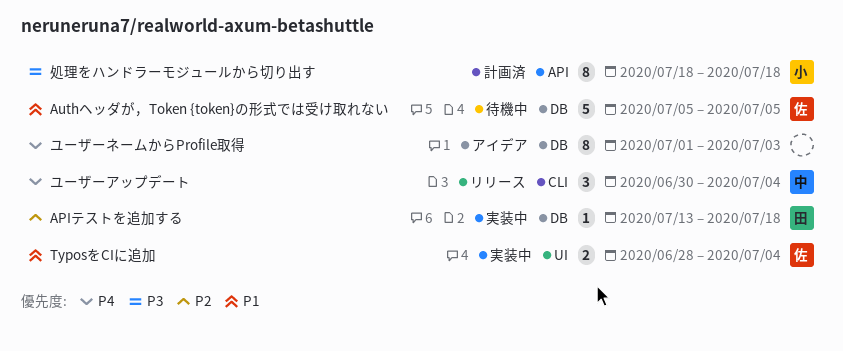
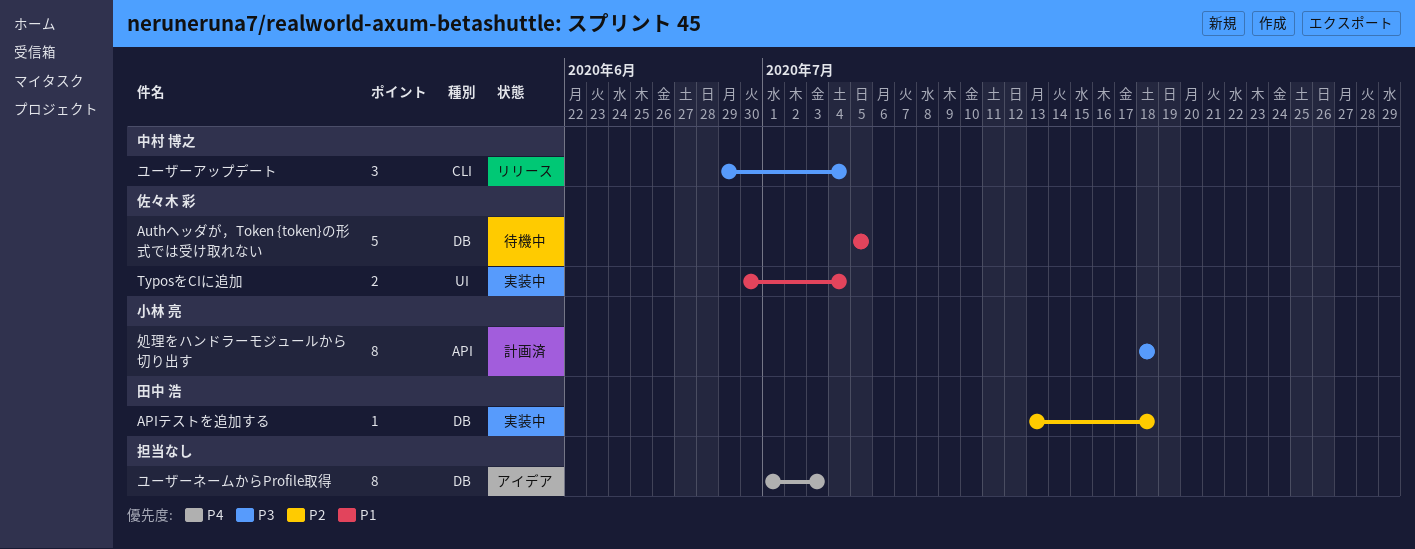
TyposをCIに追加, start: Jun 28 -> Jun 30
ユーザーアップデート, priority: P4 -> P3
ユーザーアップデート, start: Jun 30 -> Jun 29

